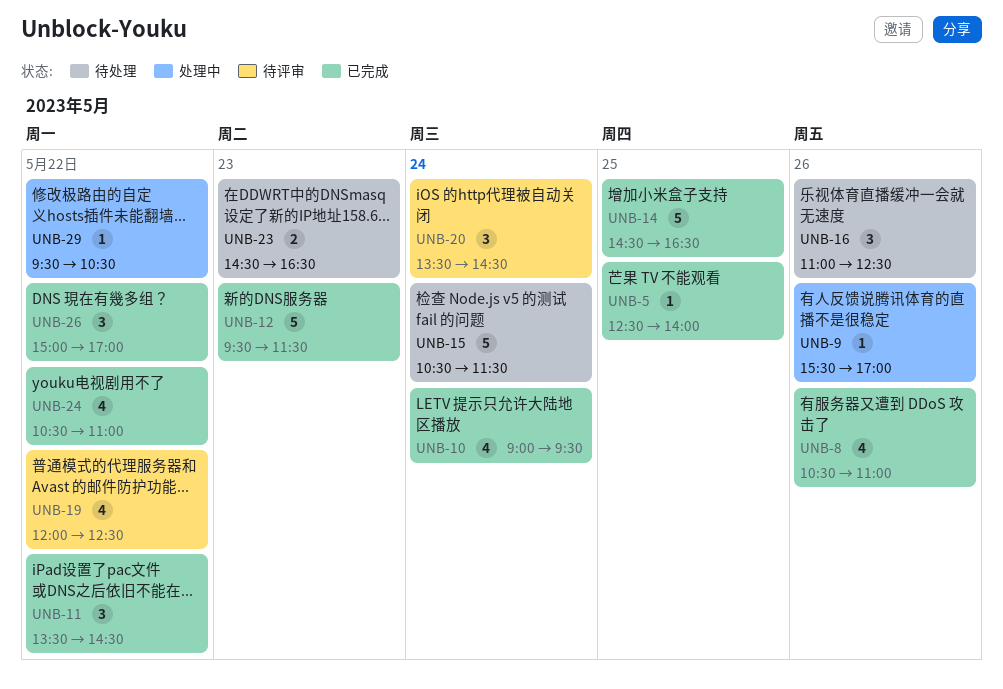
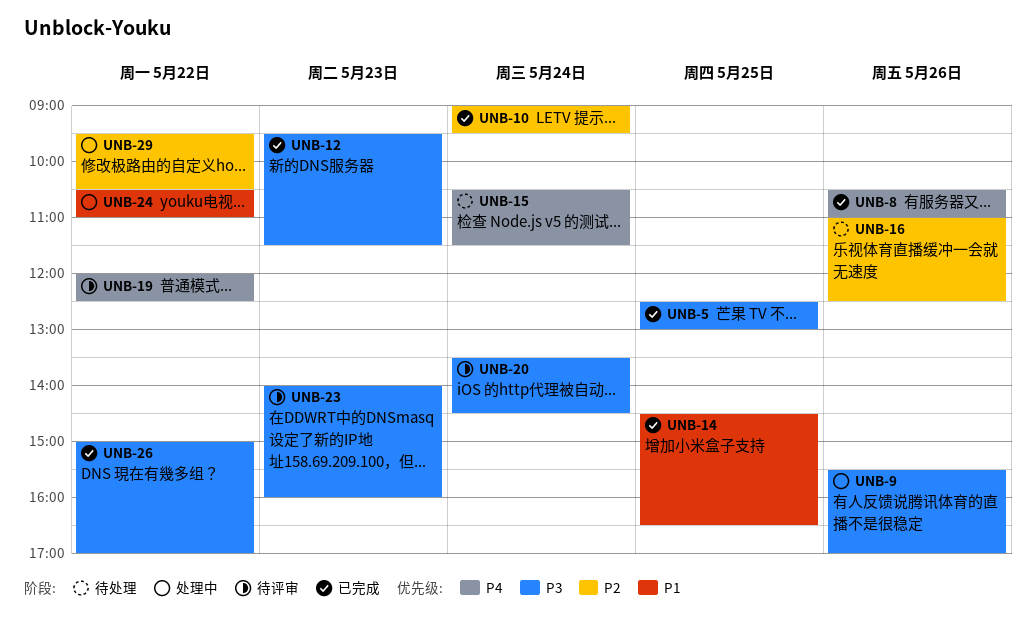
UNB-5, ends: 14:00 -> 13:00
UNB-11: present -> none
UNB-23, status: 待处理 -> 待评审
UNB-23, begins: 14:30 -> 14:00
UNB-23, ends: 16:30 -> 16:00
UNB-24, status: 已完成 -> 处理中

